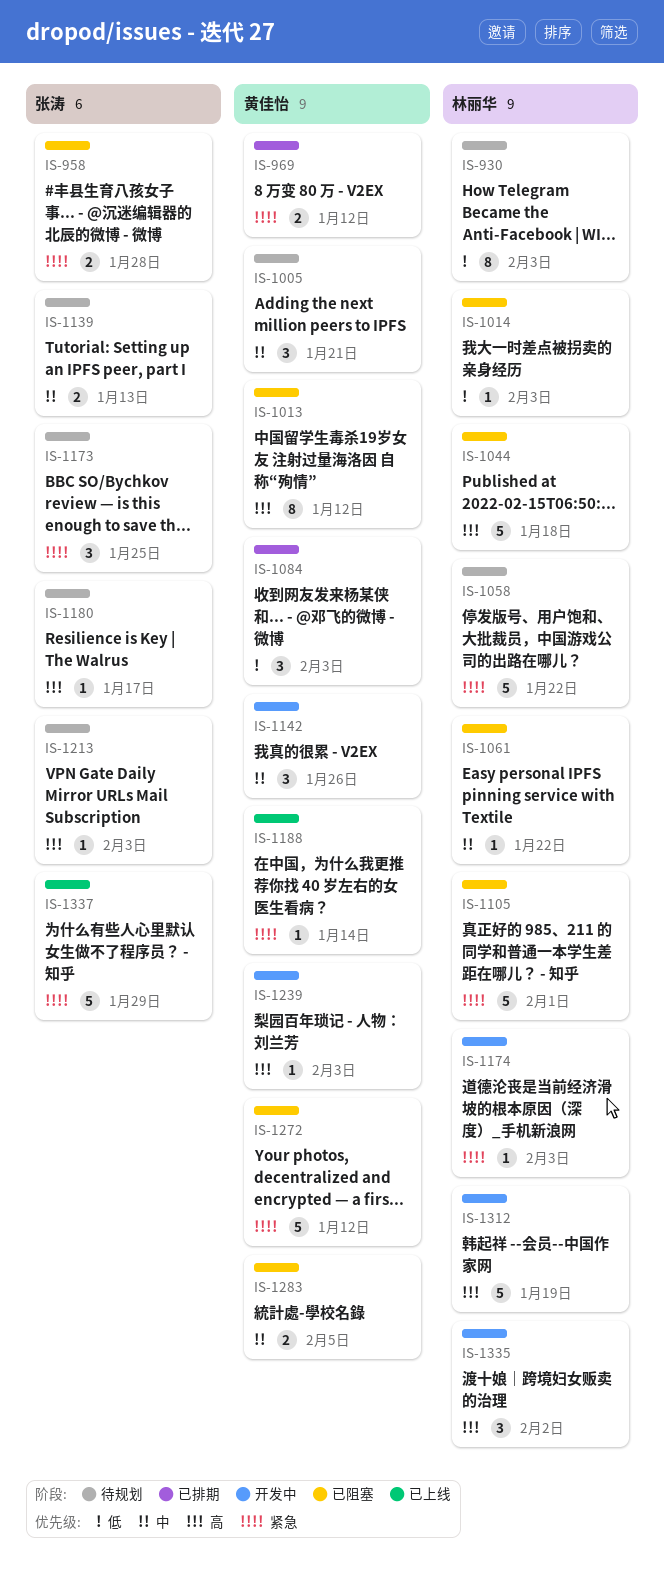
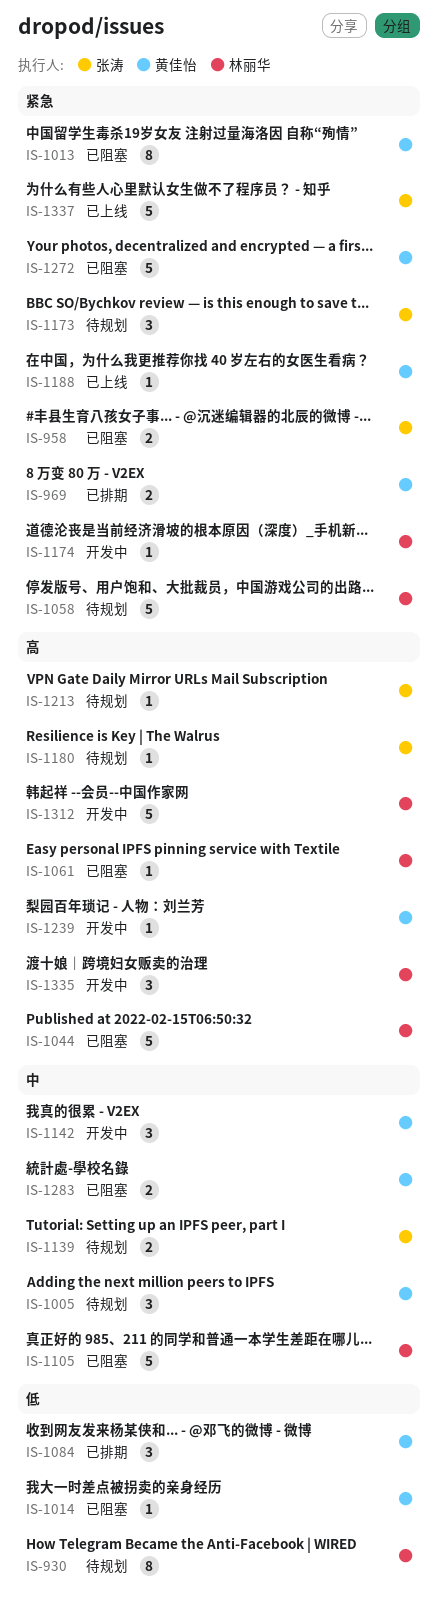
IS-1013, priority: 高 -> 紧急
IS-1014, owner: 林丽华 -> 黄佳怡
IS-1061, priority: 中 -> 高
IS-1105, priority: 紧急 -> 中

